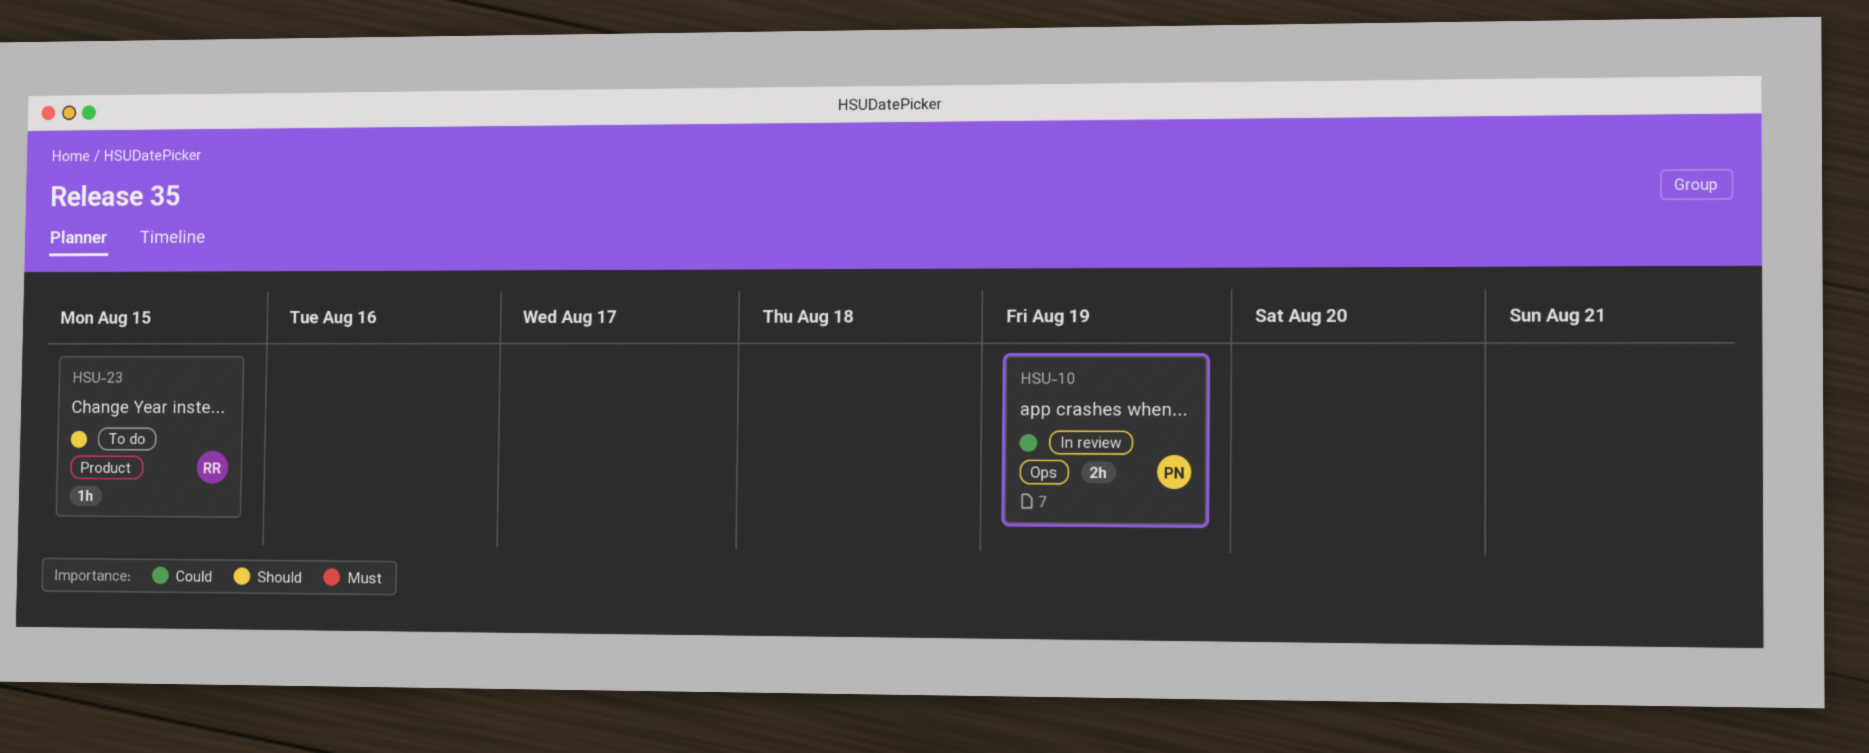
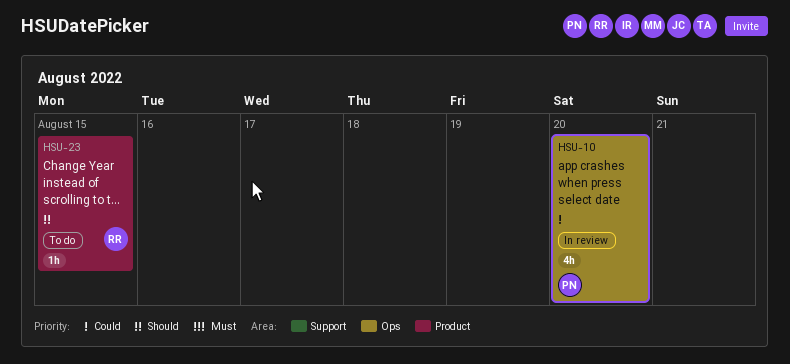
HSU-10, estimate: 2h -> 4h
HSU-10, due: Aug 19 -> Aug 20

